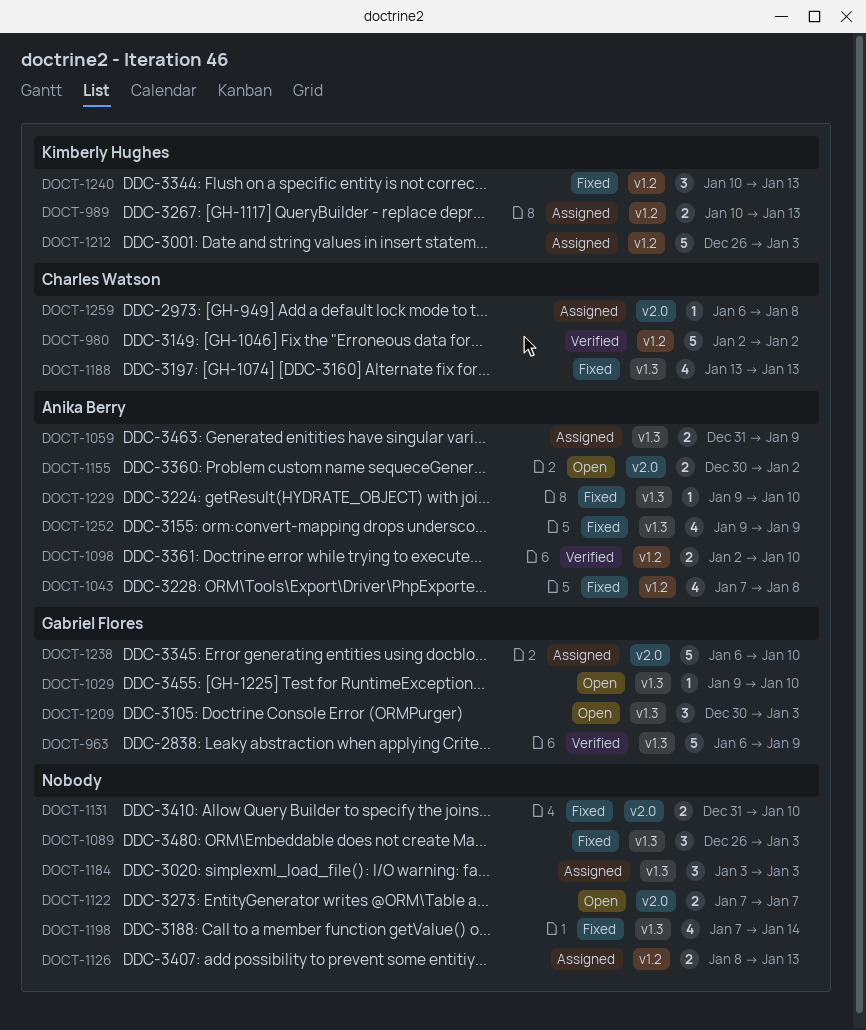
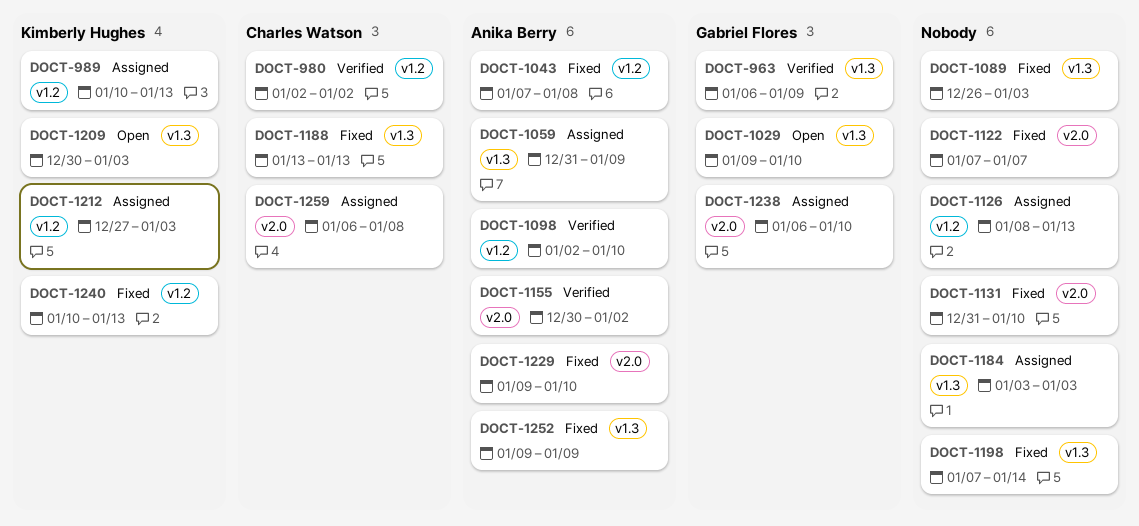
DOCT-1122, status: Open -> Fixed
DOCT-1155, status: Open -> Verified
DOCT-1209, owner: Gabriel Flores -> Kimberly Hughes
DOCT-1212, start: Dec 26 -> Dec 27
DOCT-1229, label: v1.3 -> v2.0

